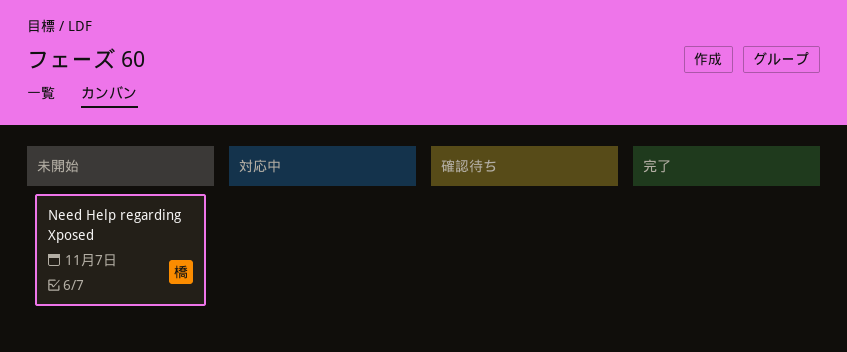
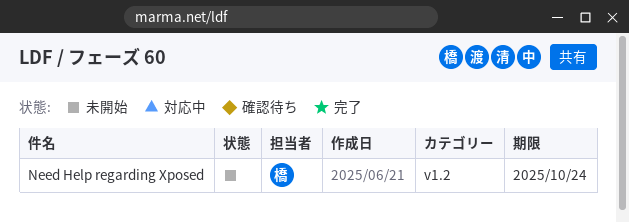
Need Help regarding Xposed, due: Nov 7 -> Oct 24

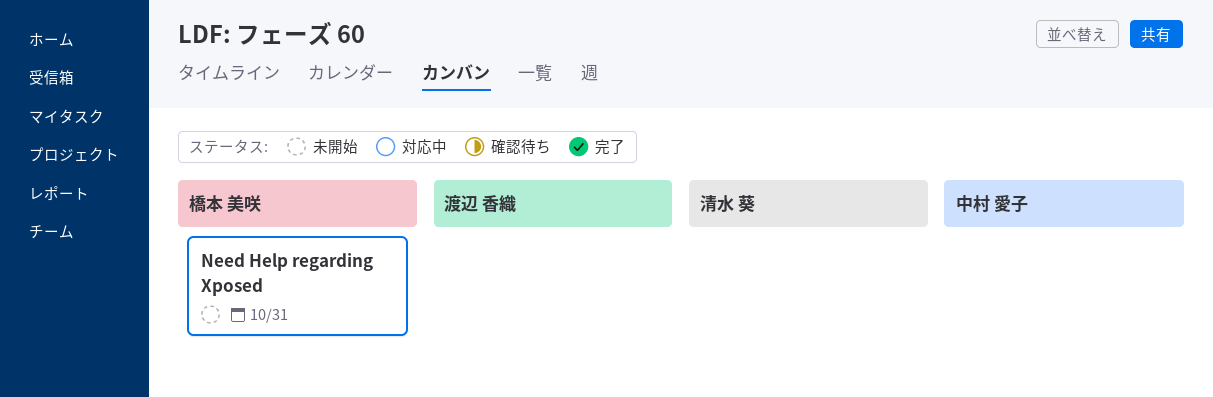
Need Help regarding Xposed, due: Oct 24 -> Oct 31

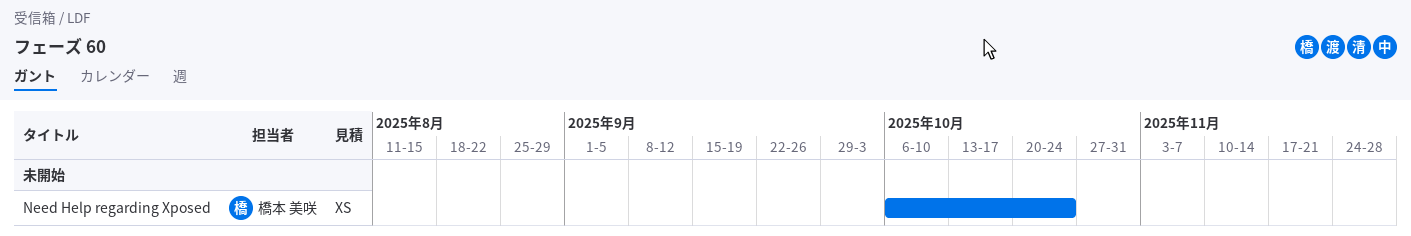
Need Help regarding Xposed, due: Oct 31 -> Oct 24

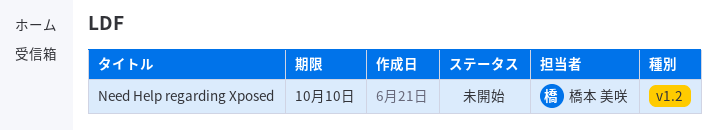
Need Help regarding Xposed, due: Oct 24 -> Oct 10

